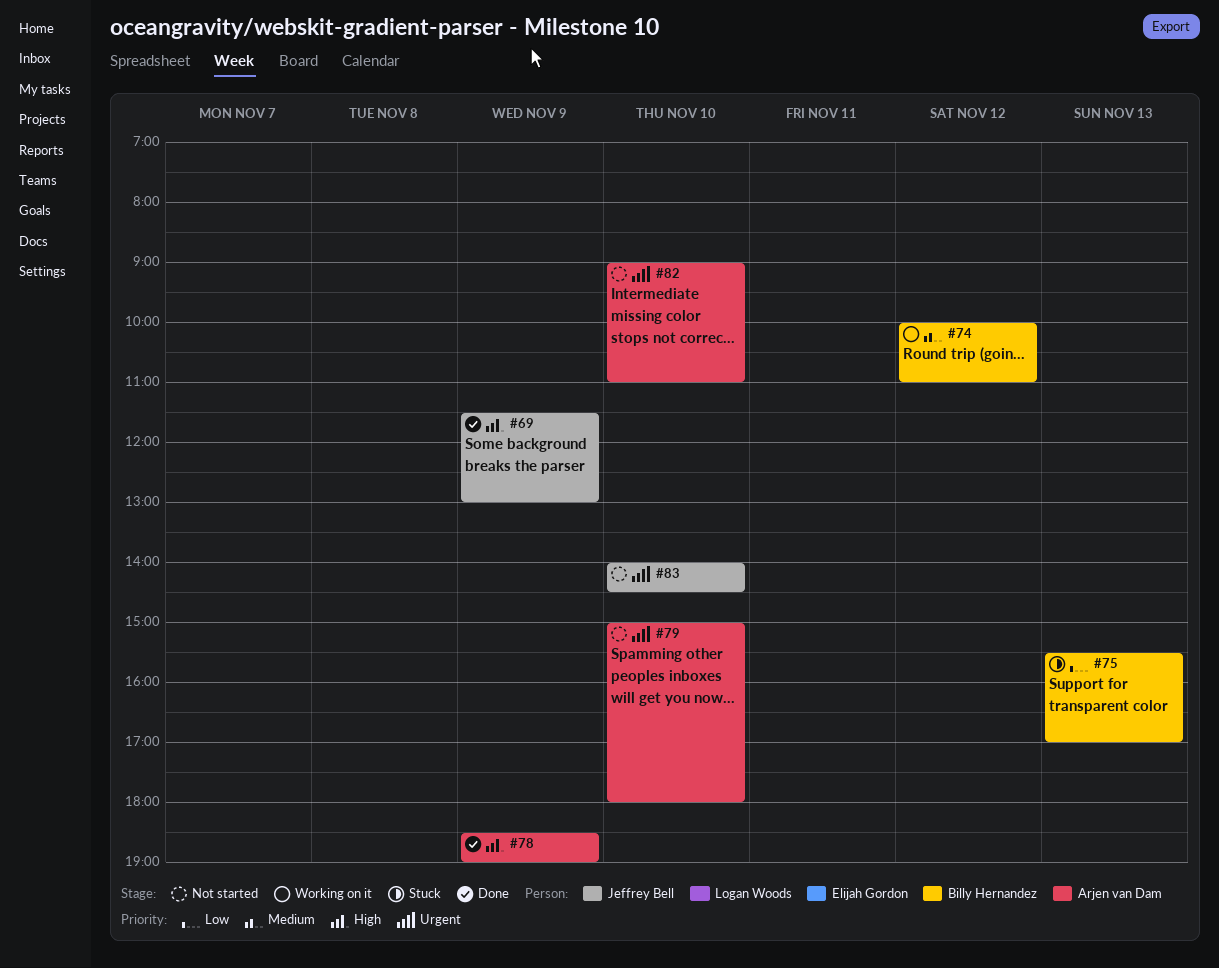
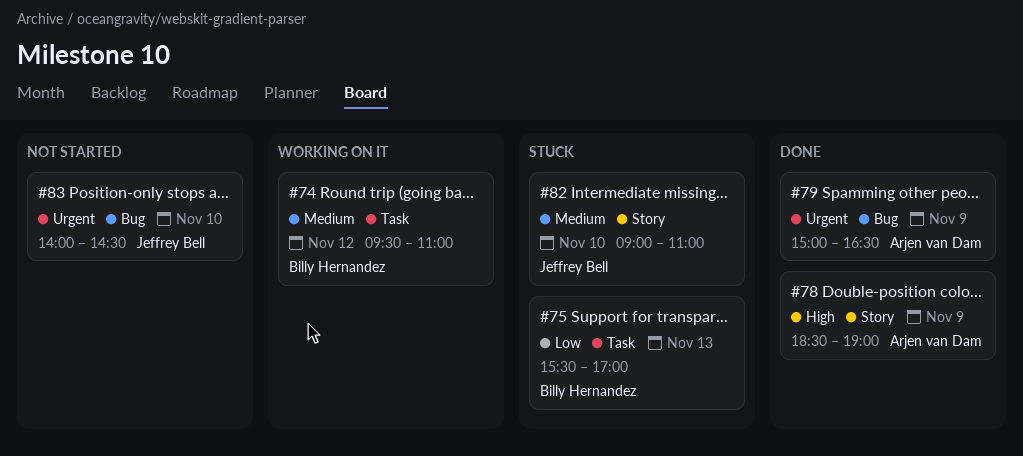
#69: present -> none
#74, begins: 10:00 -> 09:30
#79, status: Not started -> Done
#79, day: Nov 10 -> Nov 9
#79, ends: 18:00 -> 16:30
#82, status: Not started -> Stuck
#82, owner: Arjen van Dam -> Jeffrey Bell
#82, priority: Urgent -> Medium

